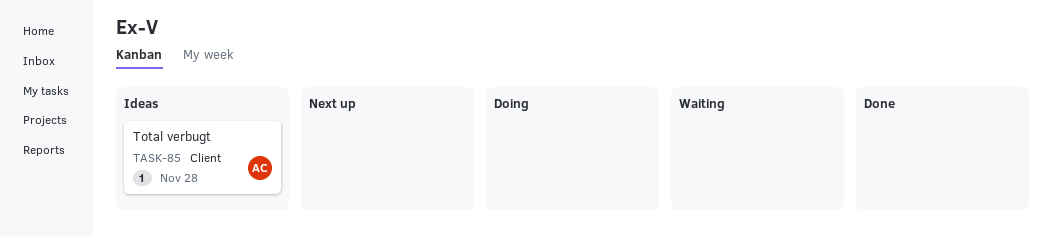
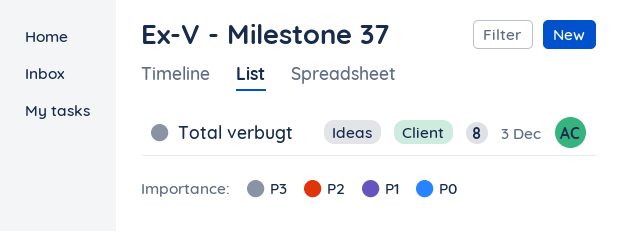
Total verbugt, estimate: 1 -> 8
Total verbugt, due: Nov 28 -> Dec 3

